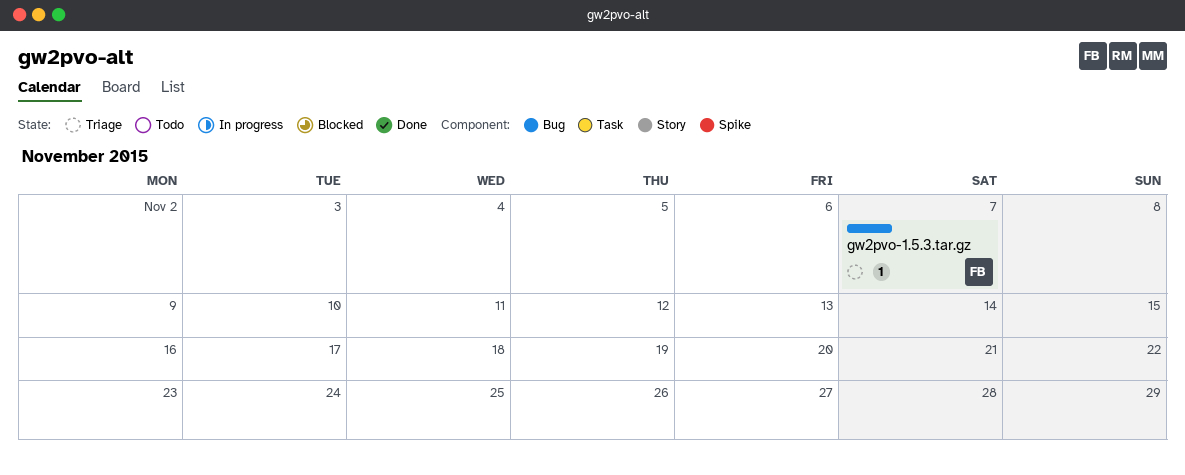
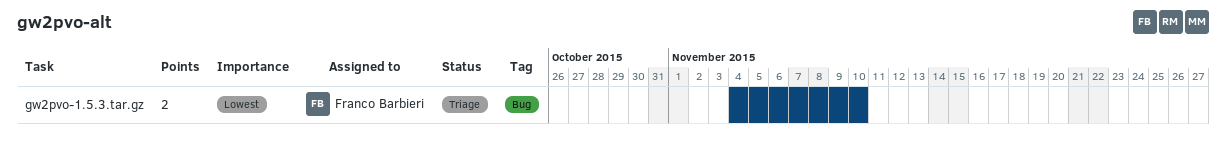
gw2pvo-1.5.3.tar.gz, estimate: 1 -> 2
gw2pvo-1.5.3.tar.gz, due: Nov 7 -> Nov 10

